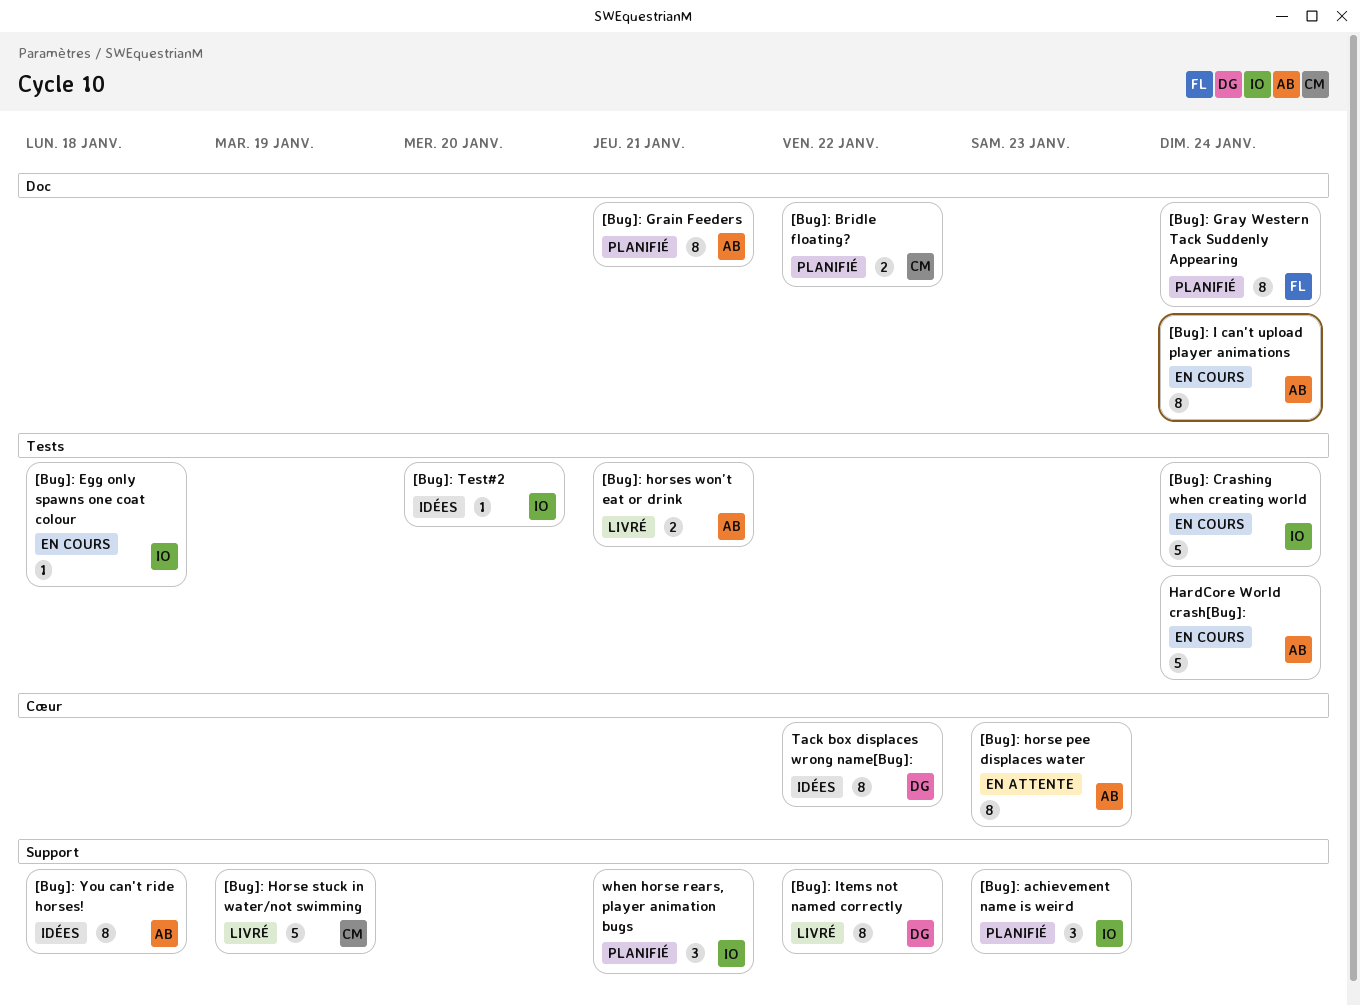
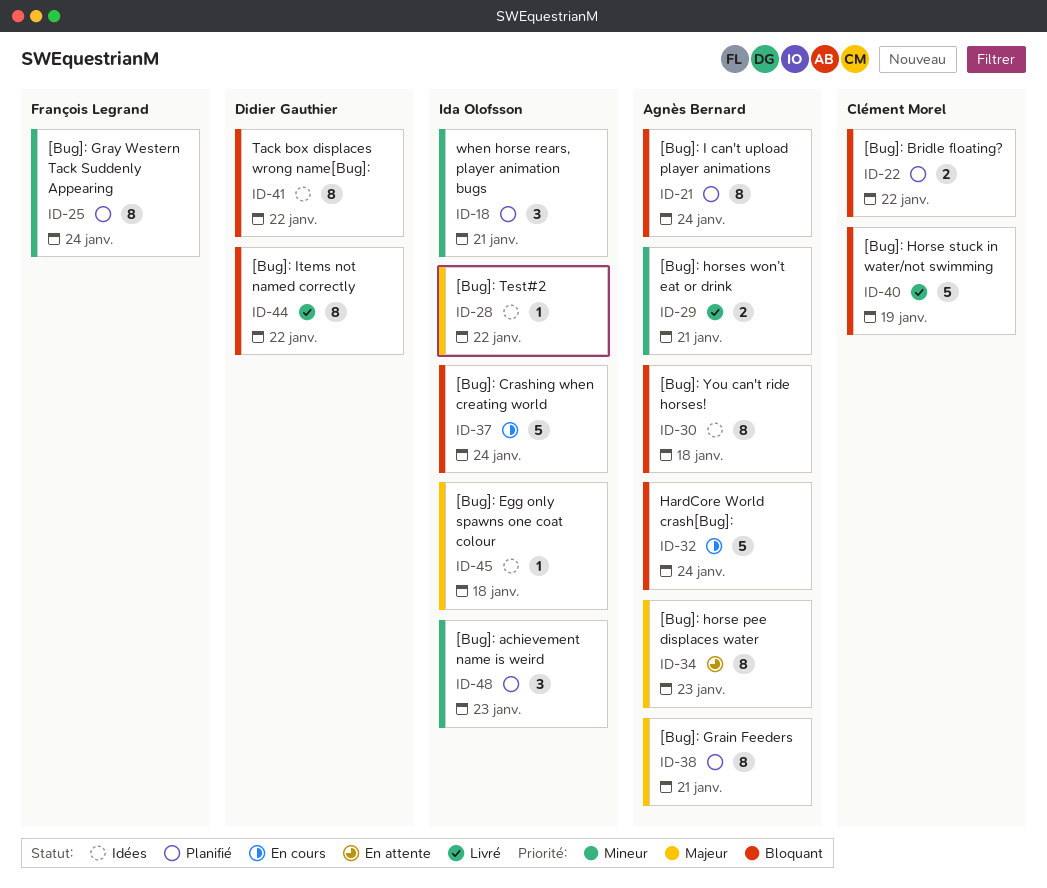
[Bug]: Egg only spawns one coat colour, status: En cours -> Idées
[Bug]: I can't upload player animations, status: En cours -> Planifié
[Bug]: Test#2, due: Jan 20 -> Jan 22

